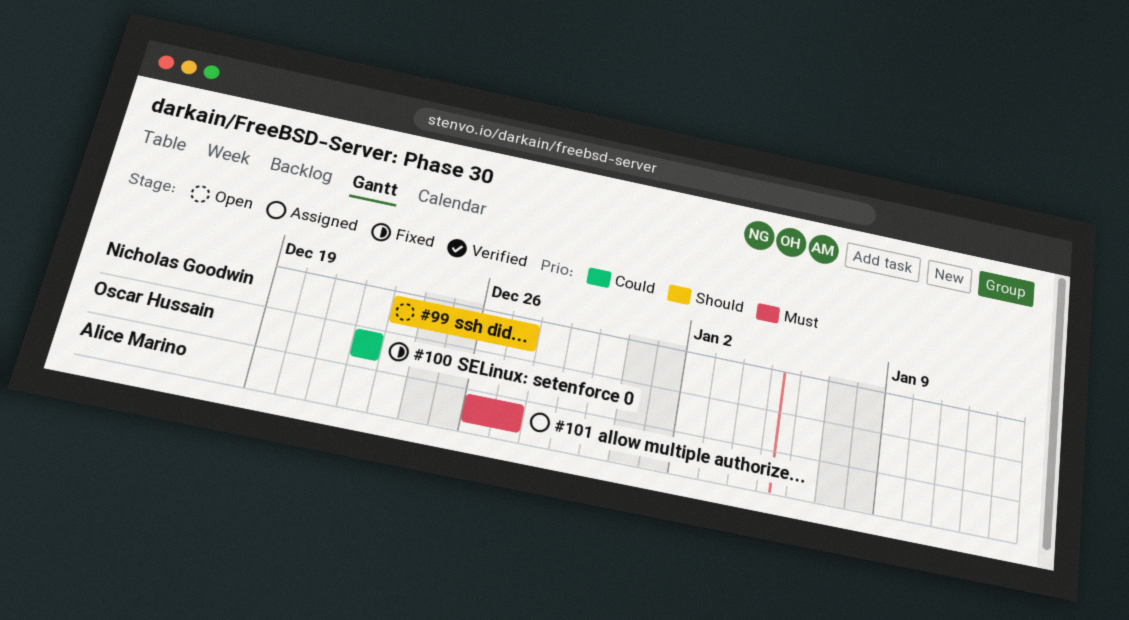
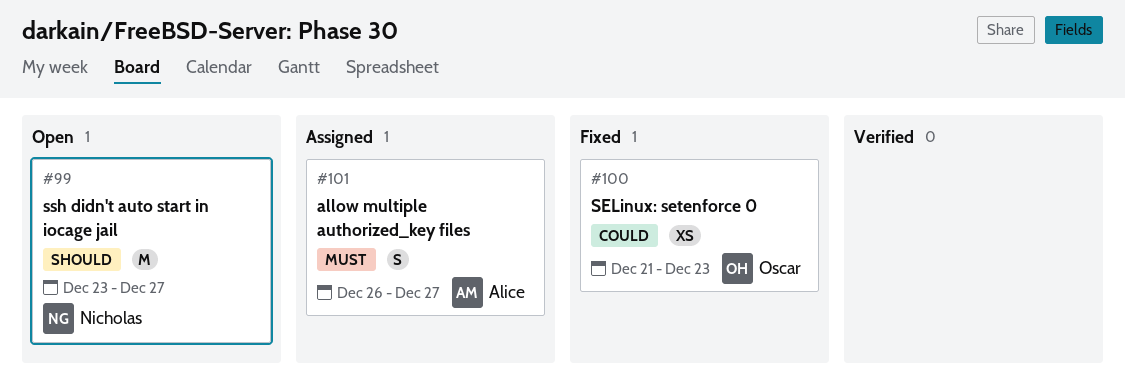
#100, start: Dec 22 -> Dec 21
#100, due: Dec 22 -> Dec 23

